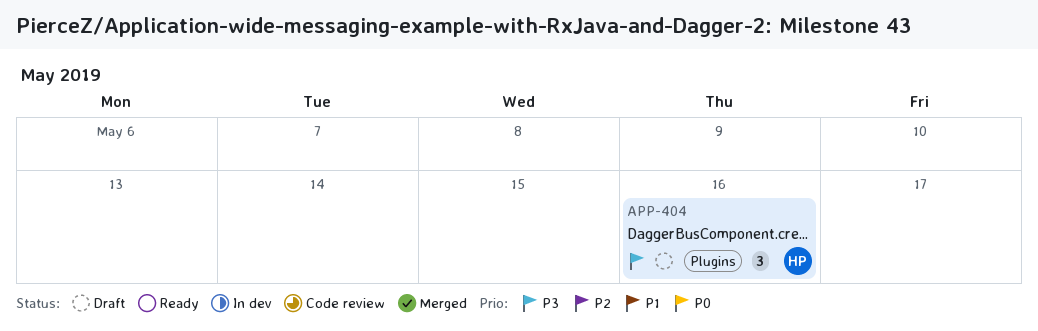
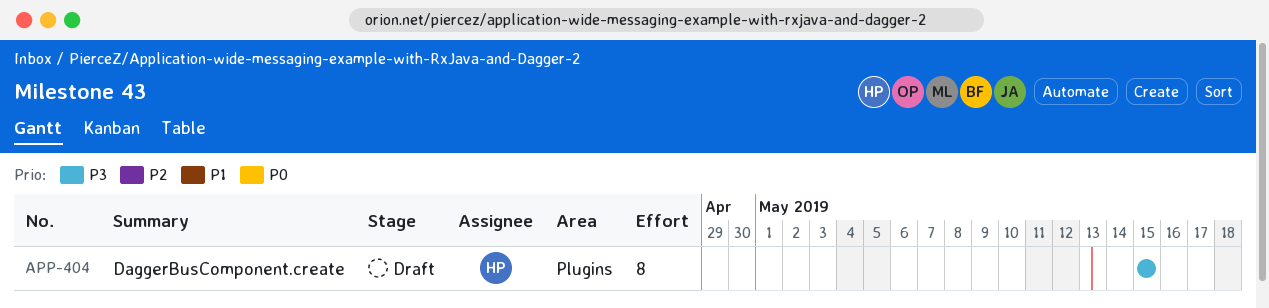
APP-404, estimate: 3 -> 8
APP-404, due: May 16 -> May 15

